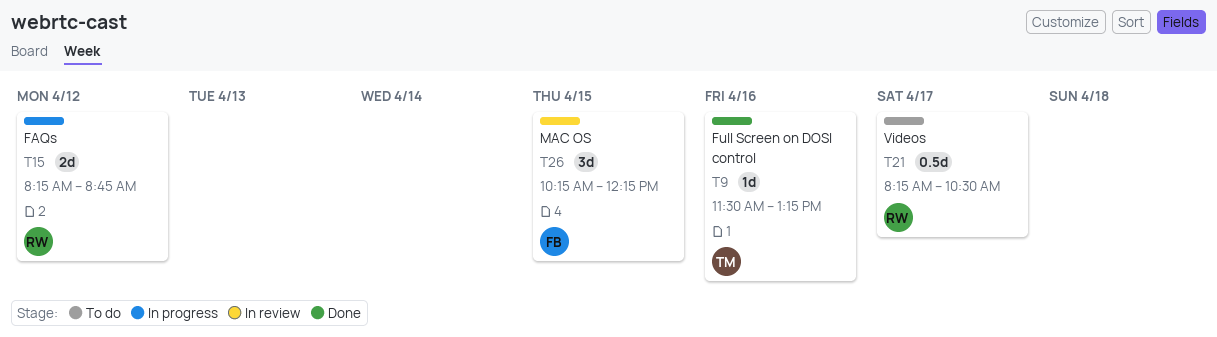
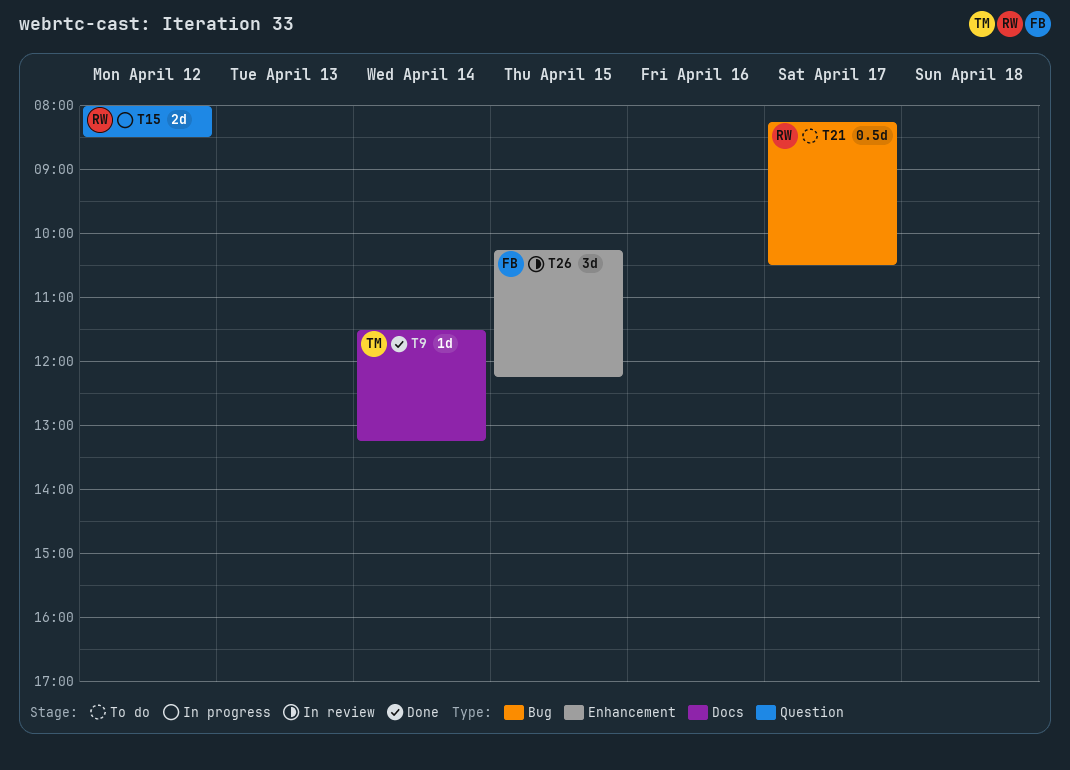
T9, day: Apr 16 -> Apr 14
T15, begins: 08:15 -> 08:00
T15, ends: 08:45 -> 08:30

